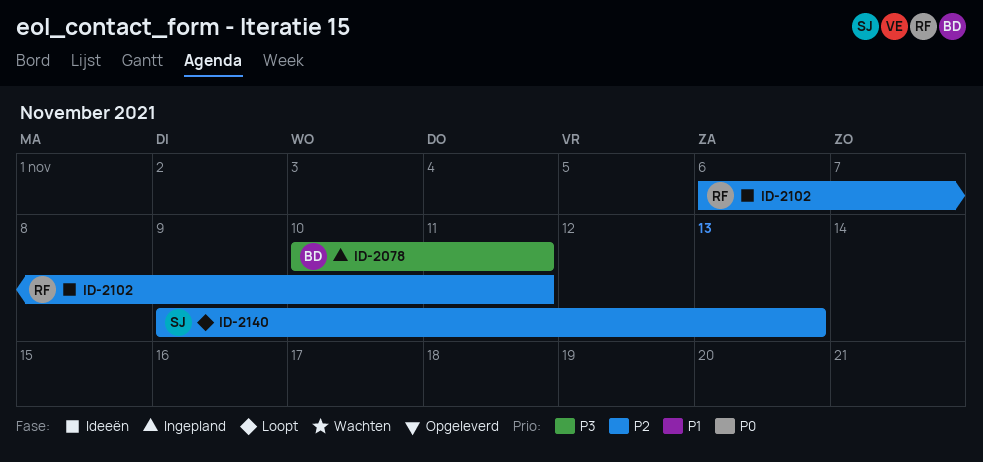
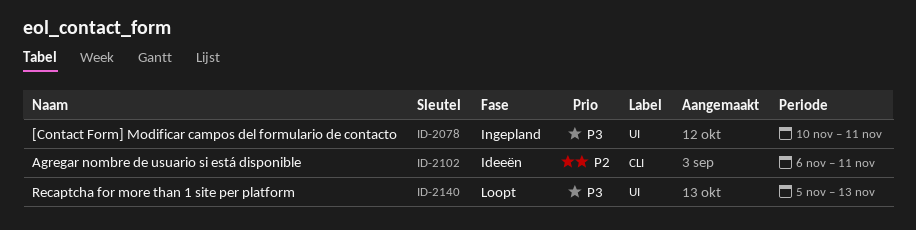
ID-2140, priority: P2 -> P3
ID-2140, start: Nov 9 -> Nov 5

